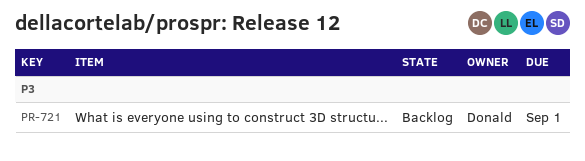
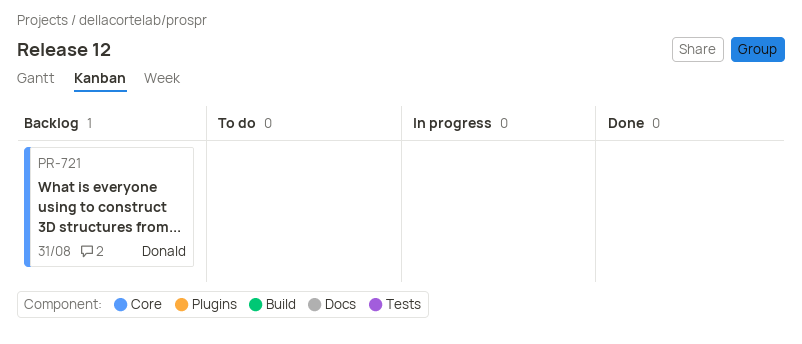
PR-721, due: Sep 1 -> Aug 31

